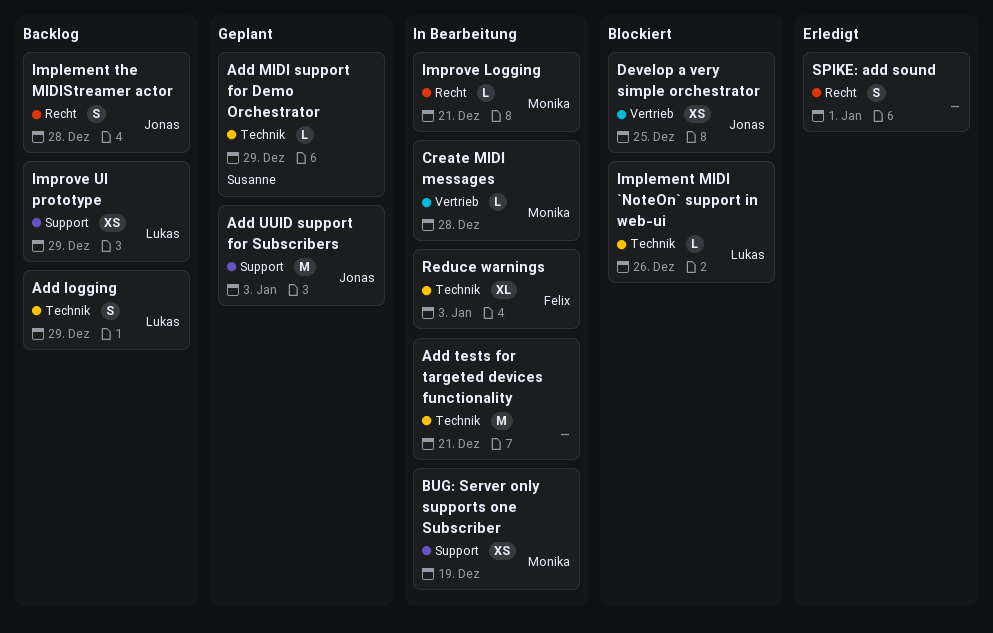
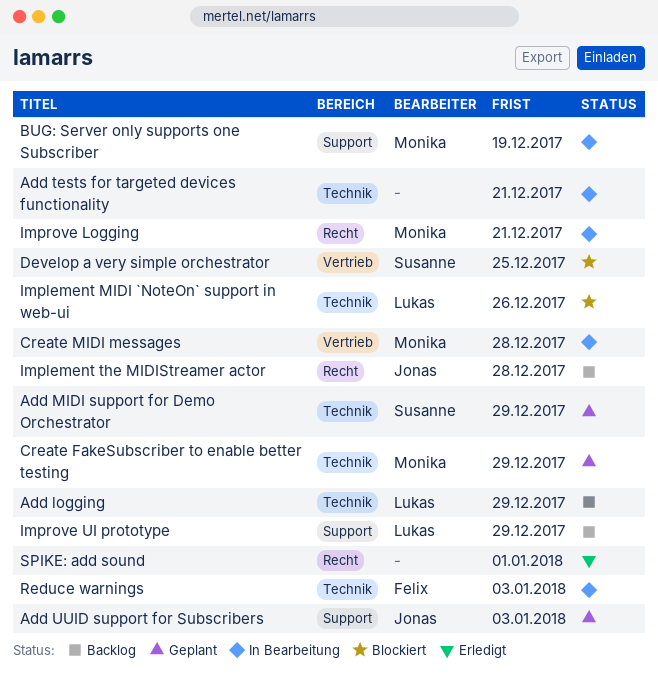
Create FakeSubscriber to enable better testing: none -> present
Develop a very simple orchestrator, owner: Jonas -> Susanne

